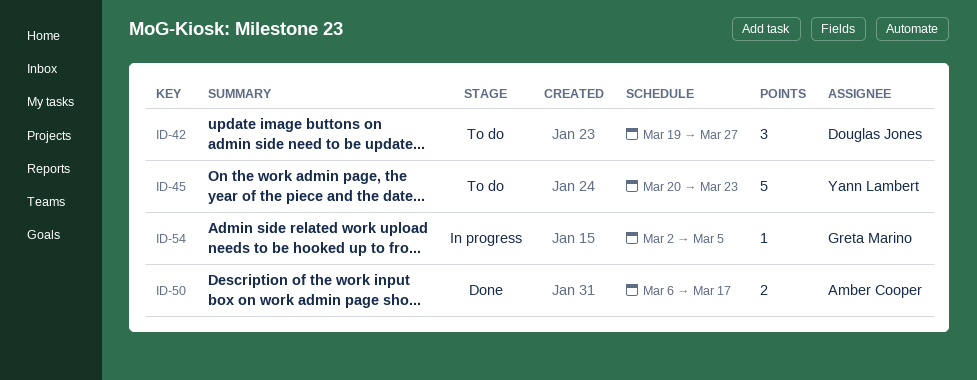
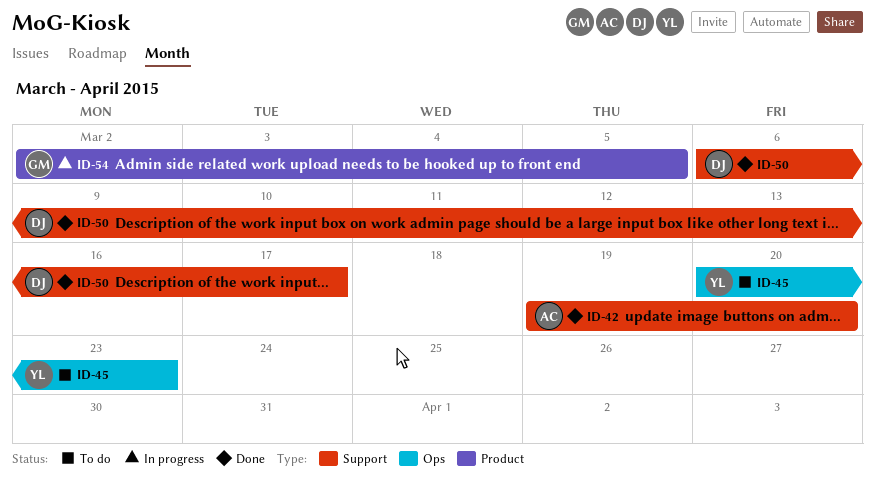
ID-42, status: To do -> Done
ID-42, owner: Douglas Jones -> Amber Cooper
ID-42, due: Mar 27 -> Mar 20
ID-50, owner: Amber Cooper -> Douglas Jones

